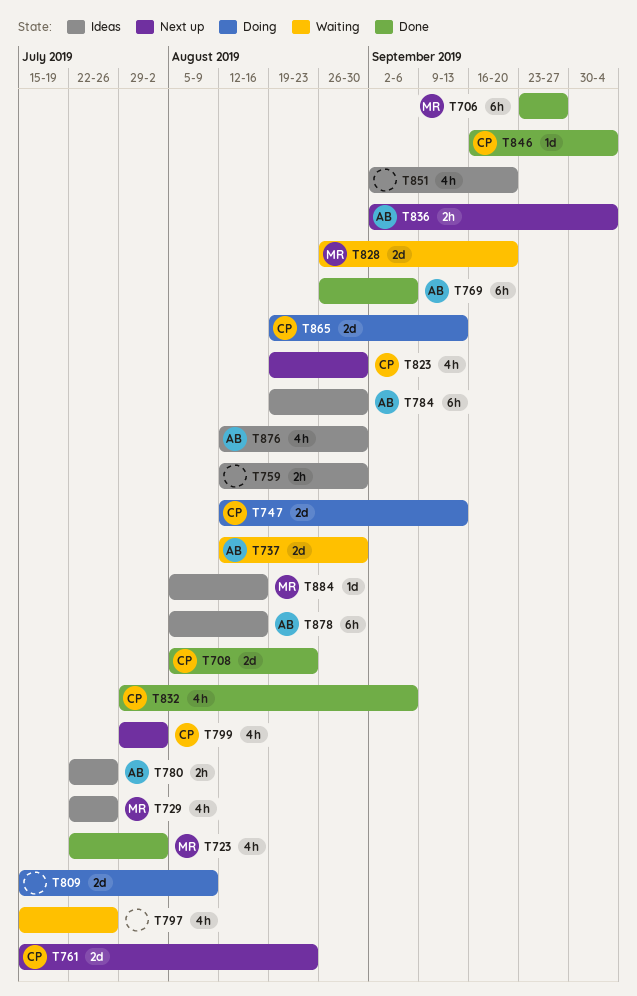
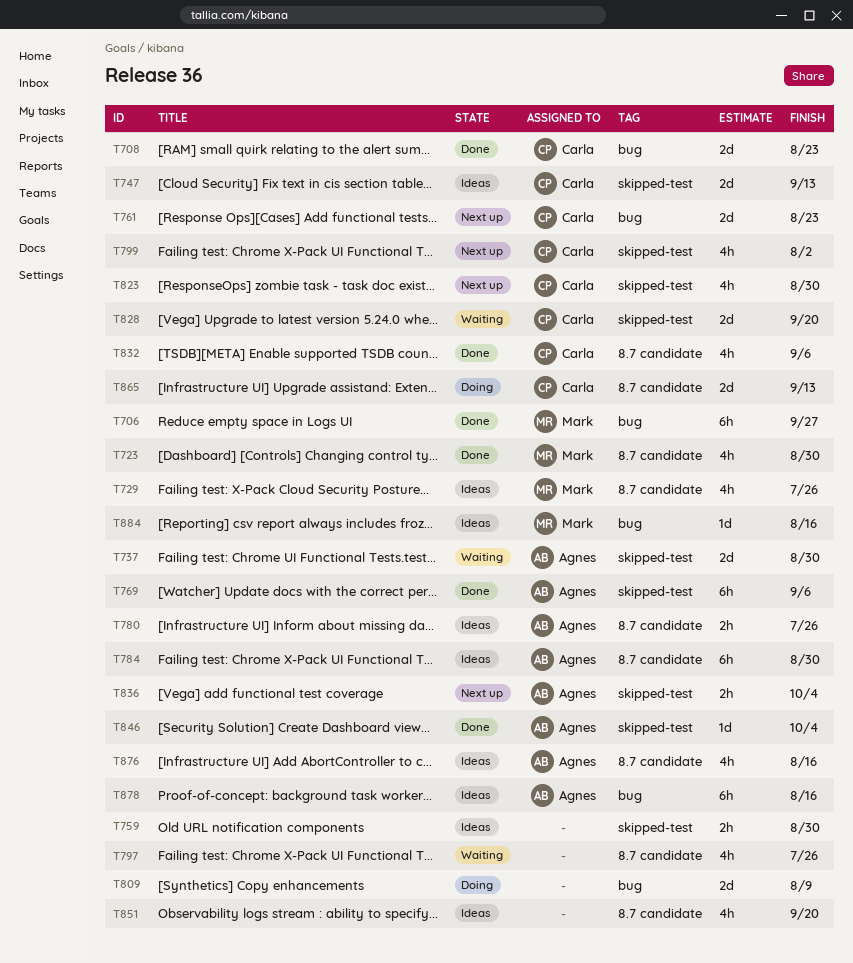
T723, due: Aug 2 -> Aug 30
T747, status: Doing -> Ideas
T828, owner: Mark -> Carla
T846, owner: Carla -> Agnes
T876, due: Aug 30 -> Aug 16

